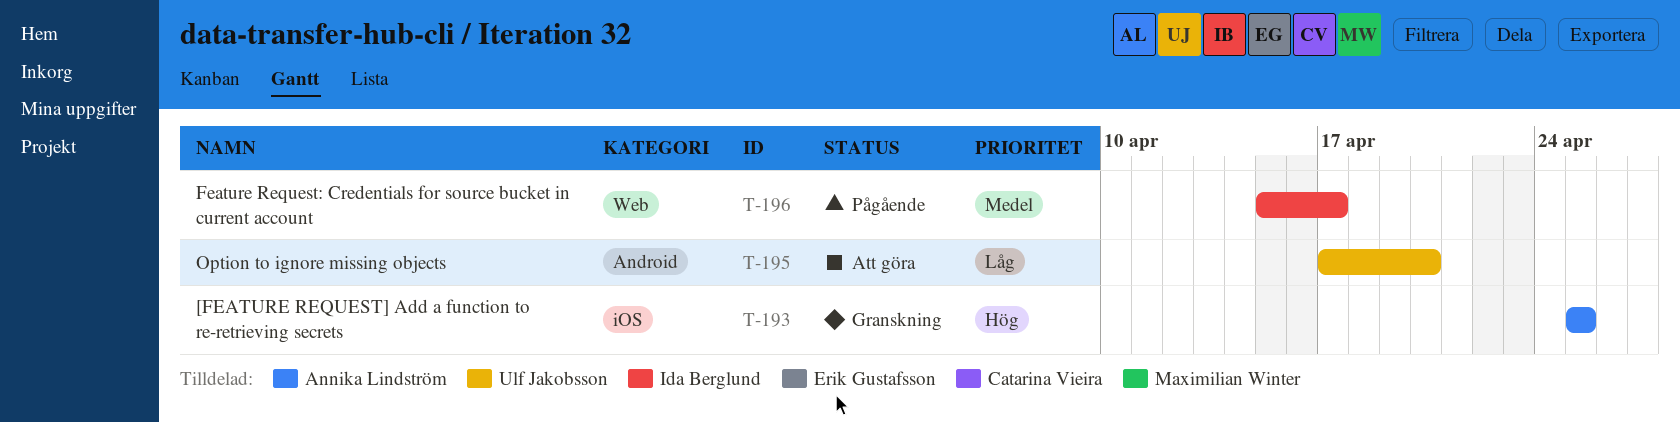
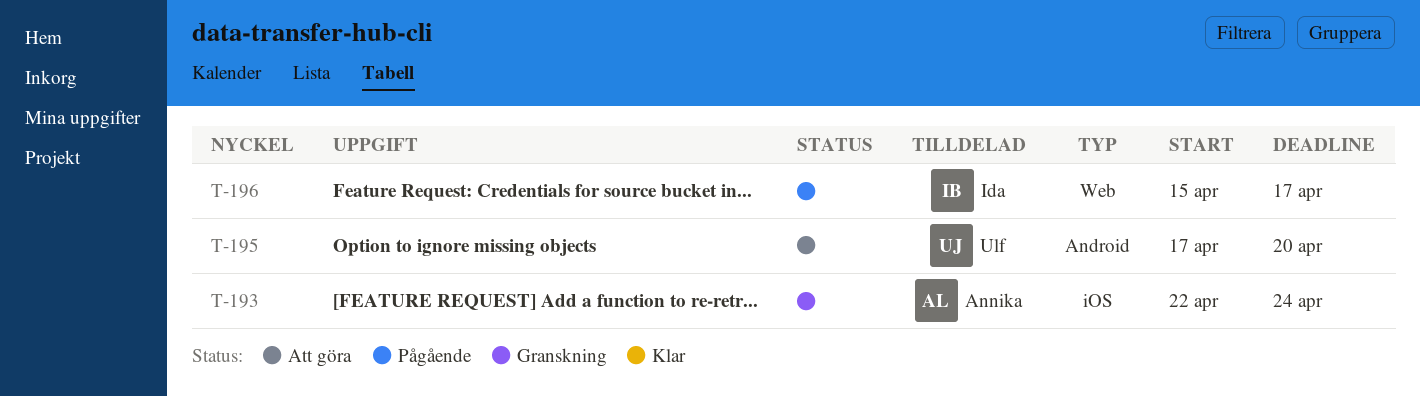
T-193, start: Apr 25 -> Apr 22
T-193, due: Apr 25 -> Apr 24

